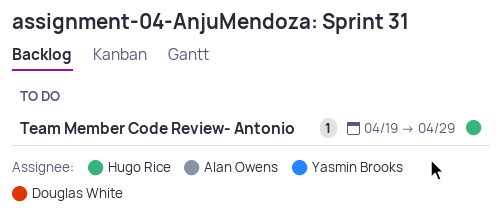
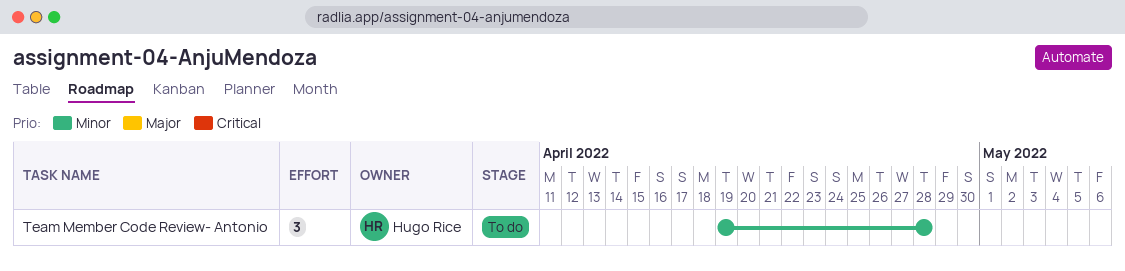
Team Member Code Review- Antonio, estimate: 1 -> 3
Team Member Code Review- Antonio, due: Apr 29 -> Apr 28

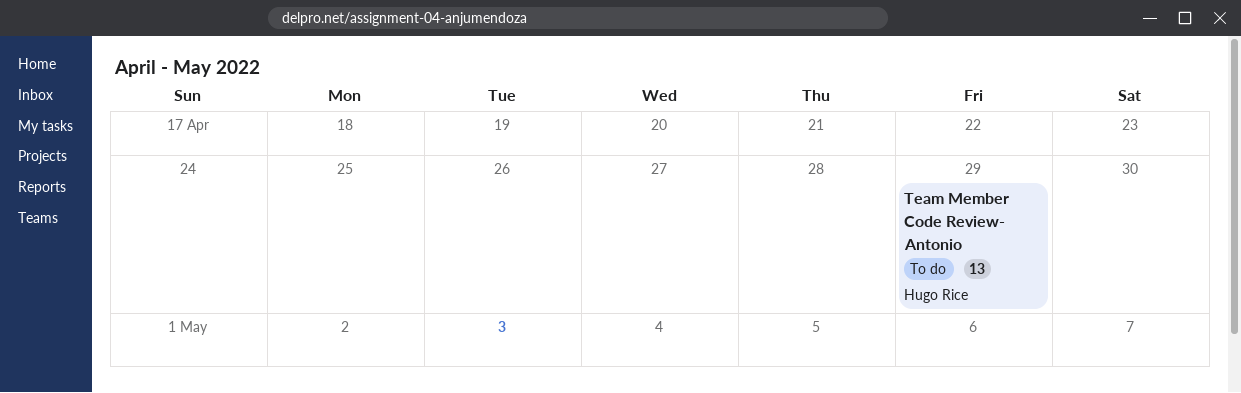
Team Member Code Review- Antonio, estimate: 3 -> 13
Team Member Code Review- Antonio, due: Apr 28 -> Apr 29

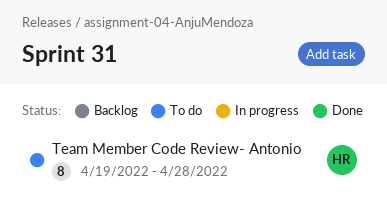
Team Member Code Review- Antonio, estimate: 13 -> 8
Team Member Code Review- Antonio, due: Apr 29 -> Apr 28

